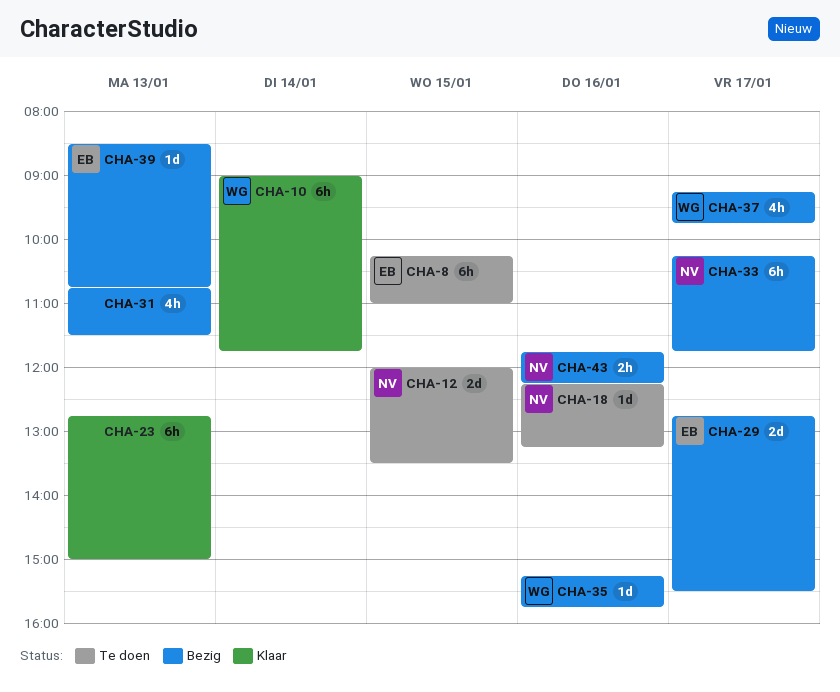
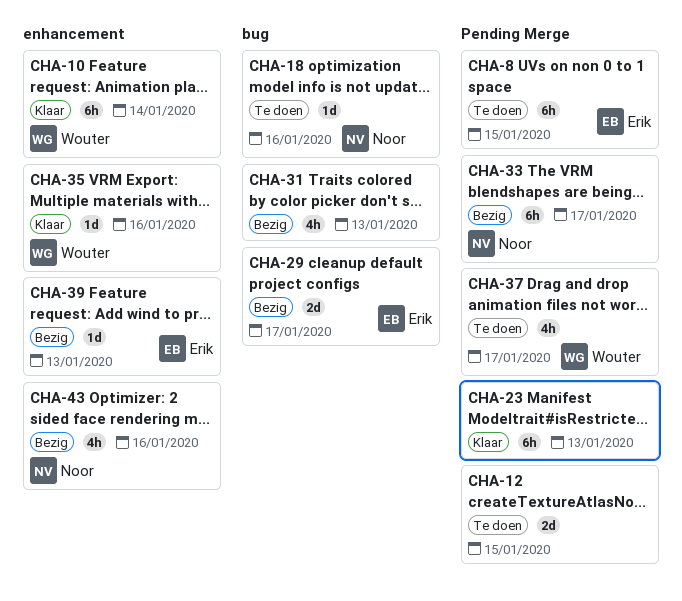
CHA-12, owner: Noor -> none
CHA-35, status: Bezig -> Klaar
CHA-37, status: Bezig -> Te doen
CHA-43, estimate: 2h -> 4h

